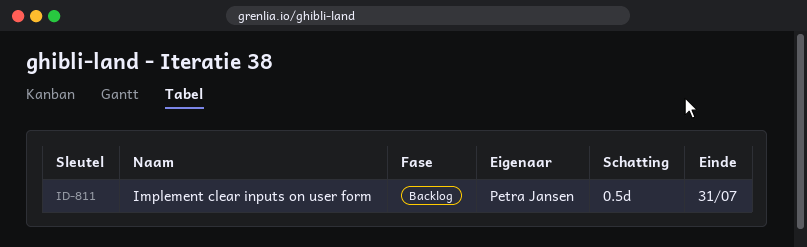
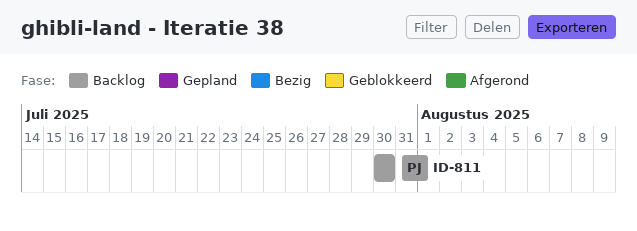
ID-811, due: Jul 31 -> Jul 30

